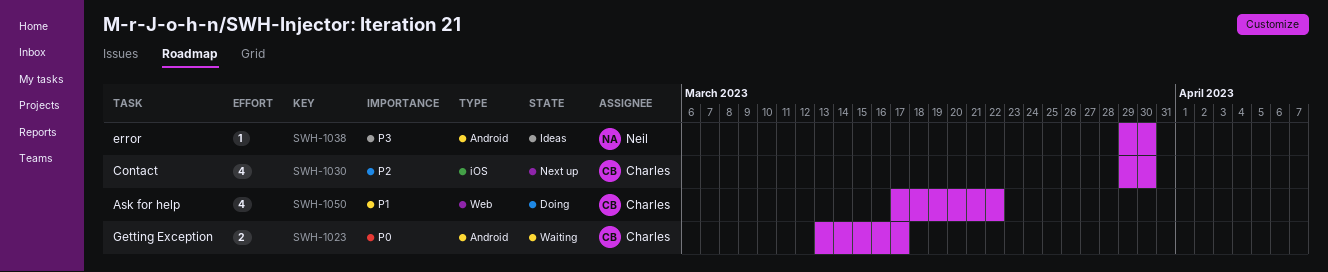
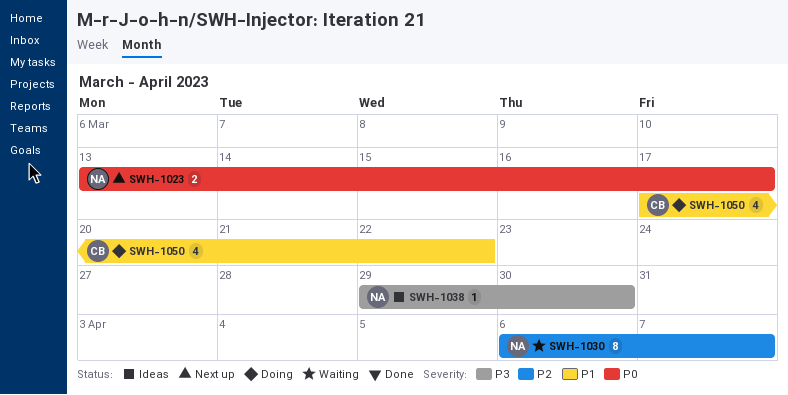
SWH-1023, status: Waiting -> Next up
SWH-1023, owner: Charles -> Neil
SWH-1030, status: Next up -> Waiting
SWH-1030, owner: Charles -> Neil
SWH-1030, estimate: 4 -> 8
SWH-1030, start: Mar 29 -> Apr 6
SWH-1030, due: Mar 30 -> Apr 7

